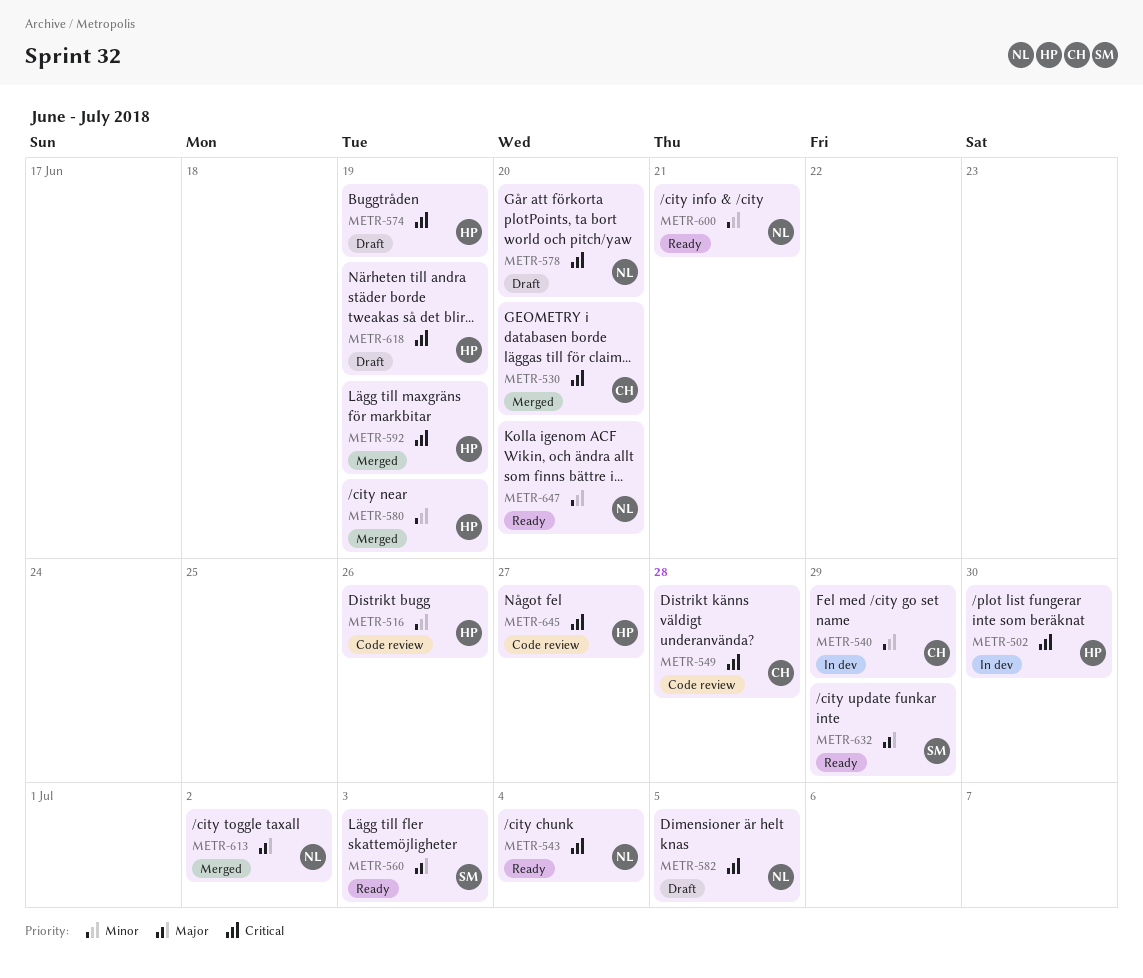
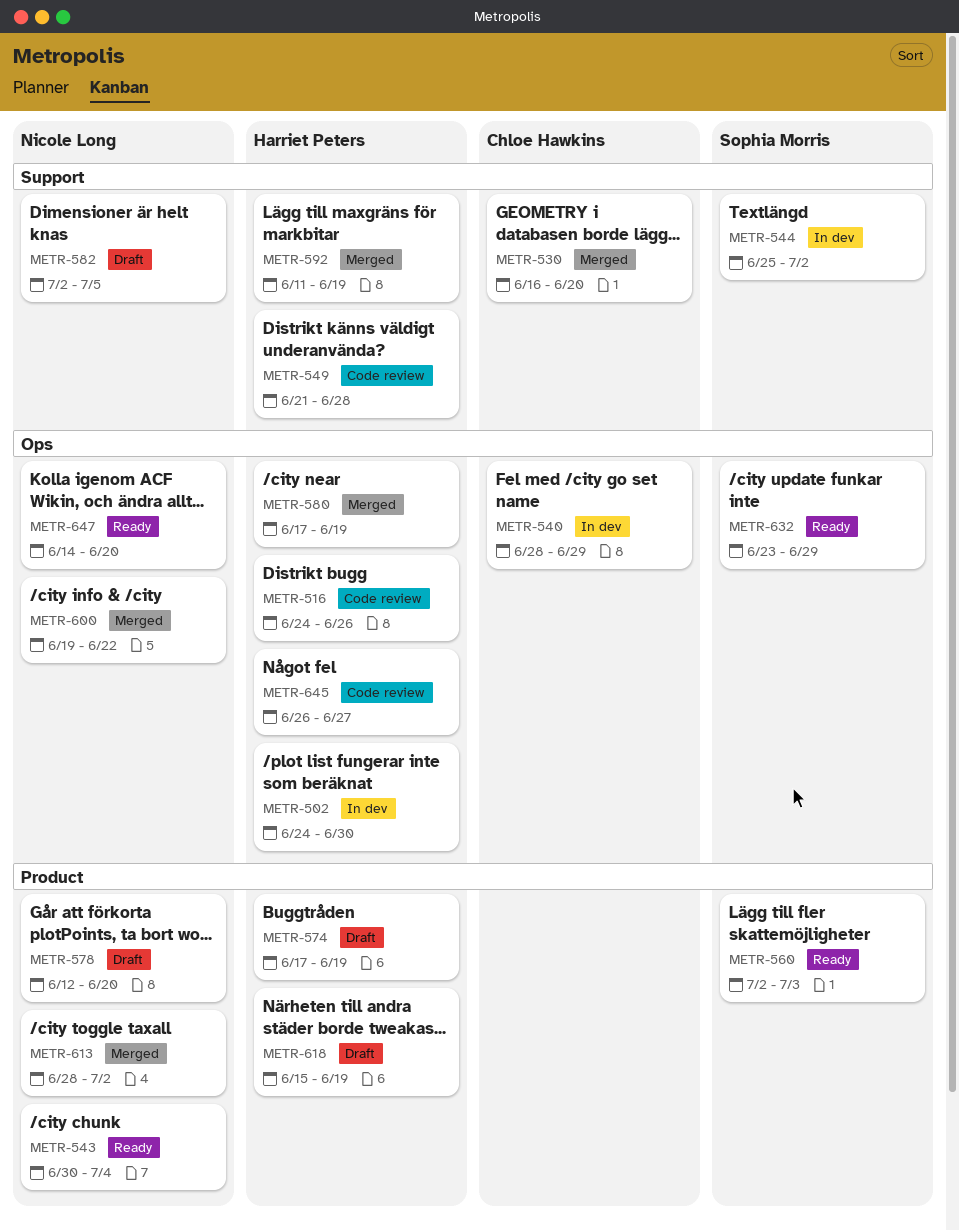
METR-544: none -> present
METR-549, owner: Chloe Hawkins -> Harriet Peters
METR-600, status: Ready -> Merged
METR-600, due: Jun 21 -> Jun 22

